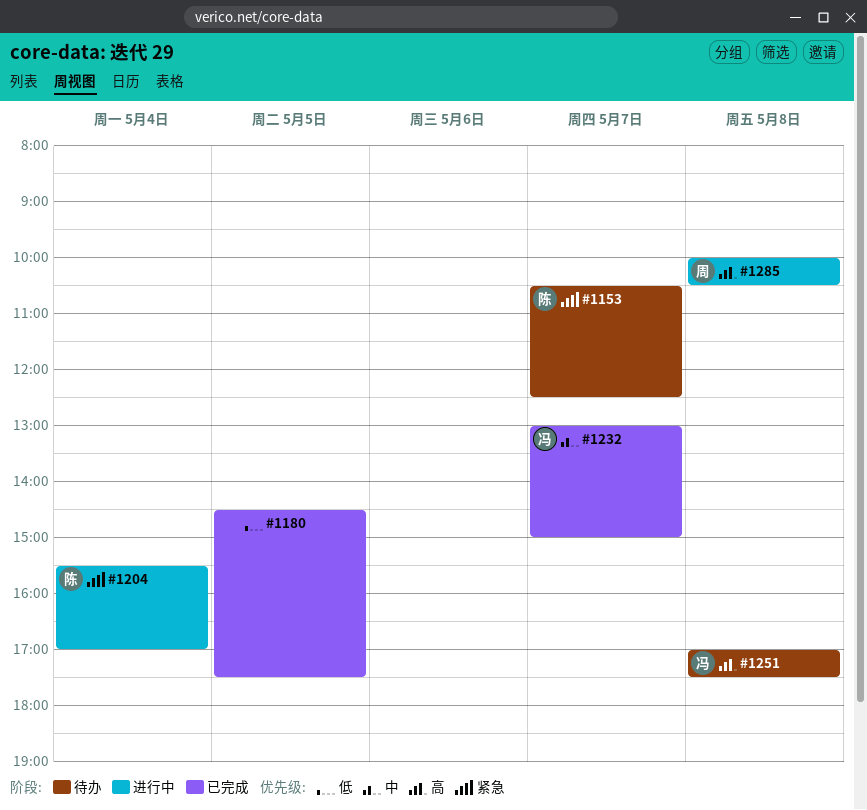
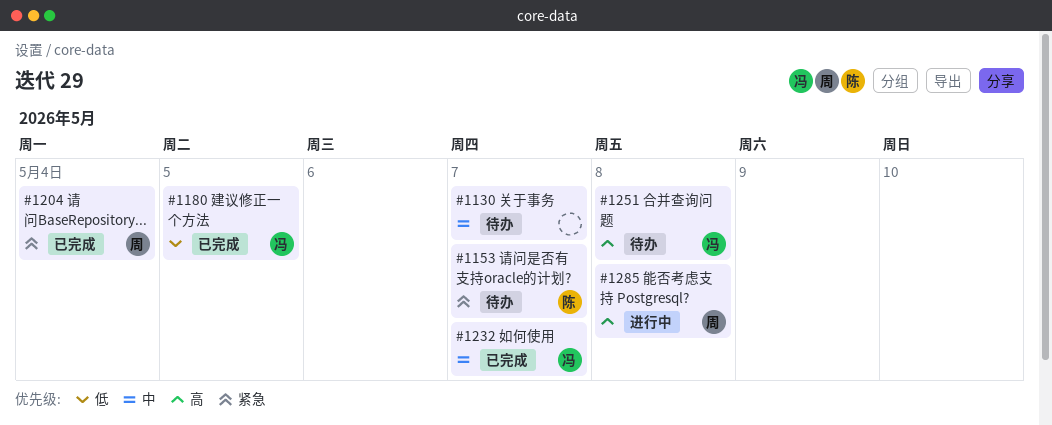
#1130: none -> present
#1180, owner: none -> 冯
#1204, status: 进行中 -> 已完成
#1204, owner: 陈 -> 周

